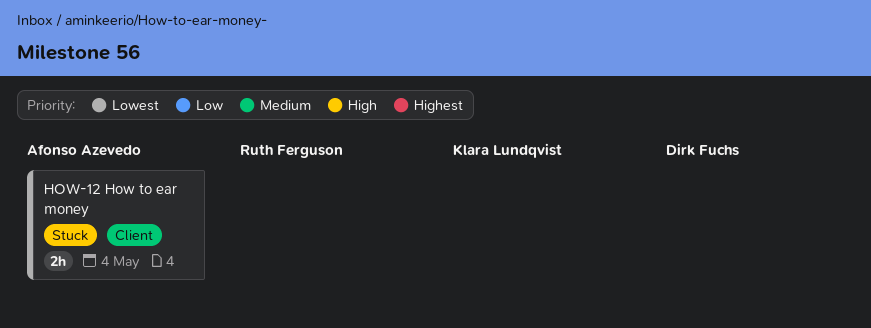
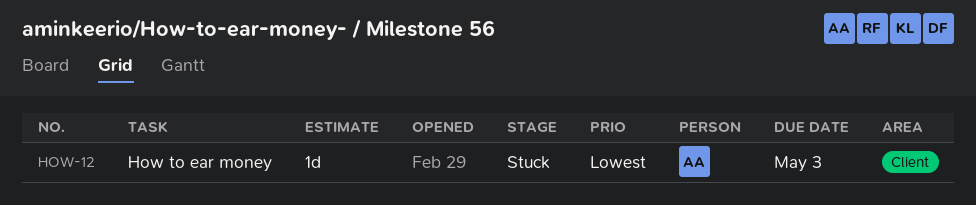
HOW-12, estimate: 2h -> 1d
HOW-12, due: May 4 -> May 3

